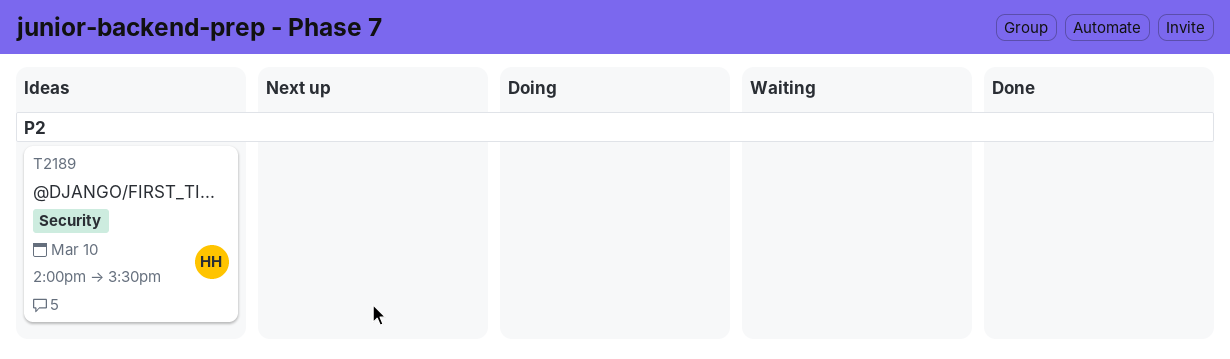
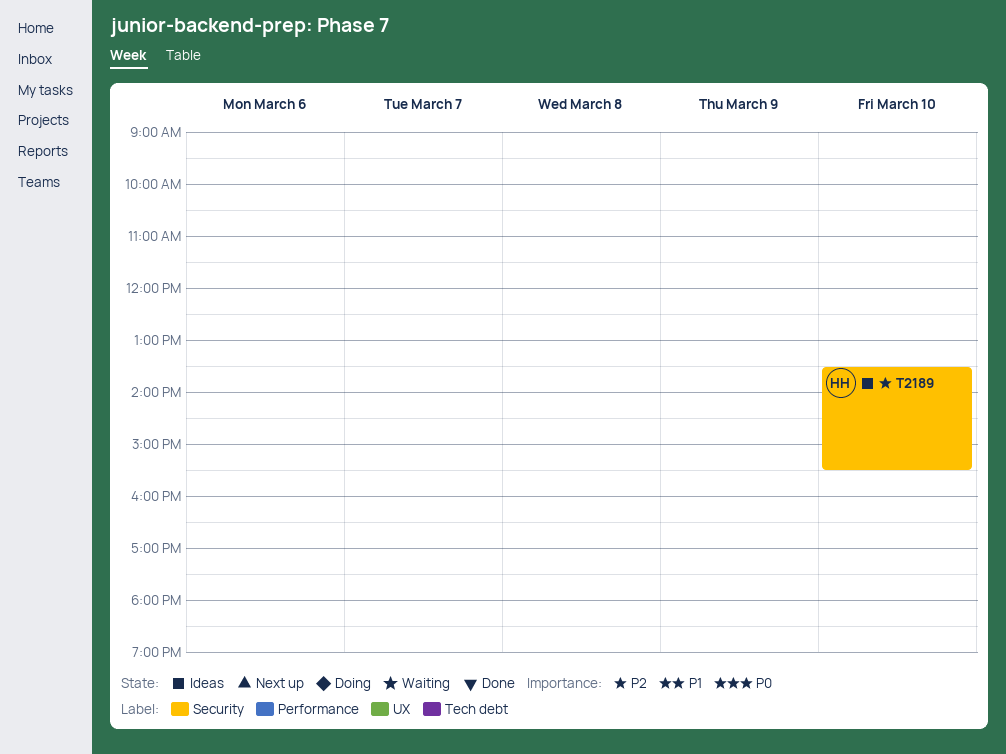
T2189, begins: 14:00 -> 13:30

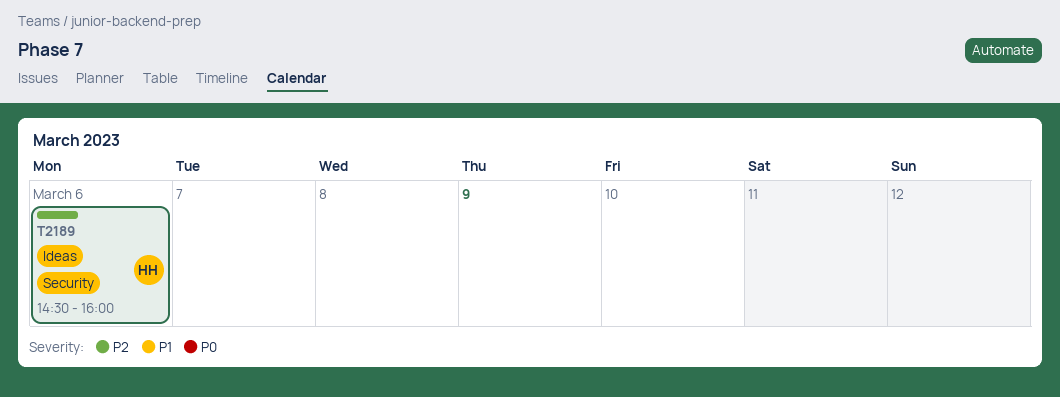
T2189, day: Mar 10 -> Mar 6
T2189, begins: 13:30 -> 14:30
T2189, ends: 15:30 -> 16:00

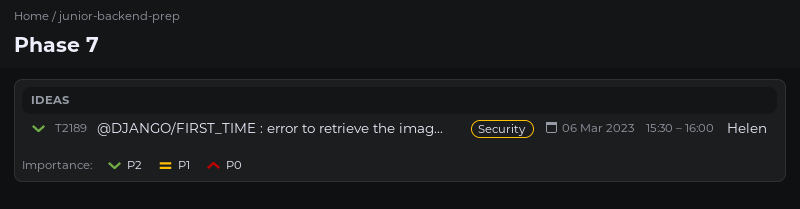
T2189, begins: 14:30 -> 15:30

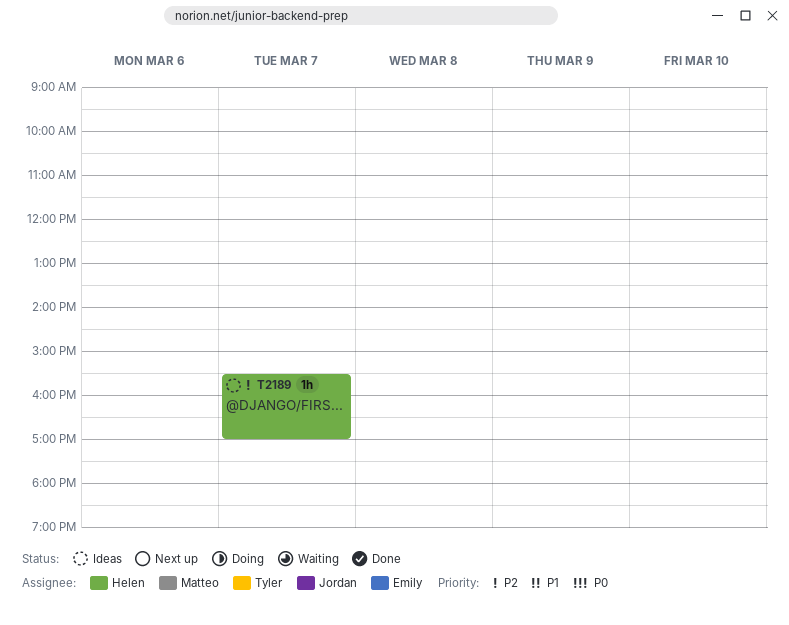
T2189, day: Mar 6 -> Mar 7
T2189, ends: 16:00 -> 17:00

